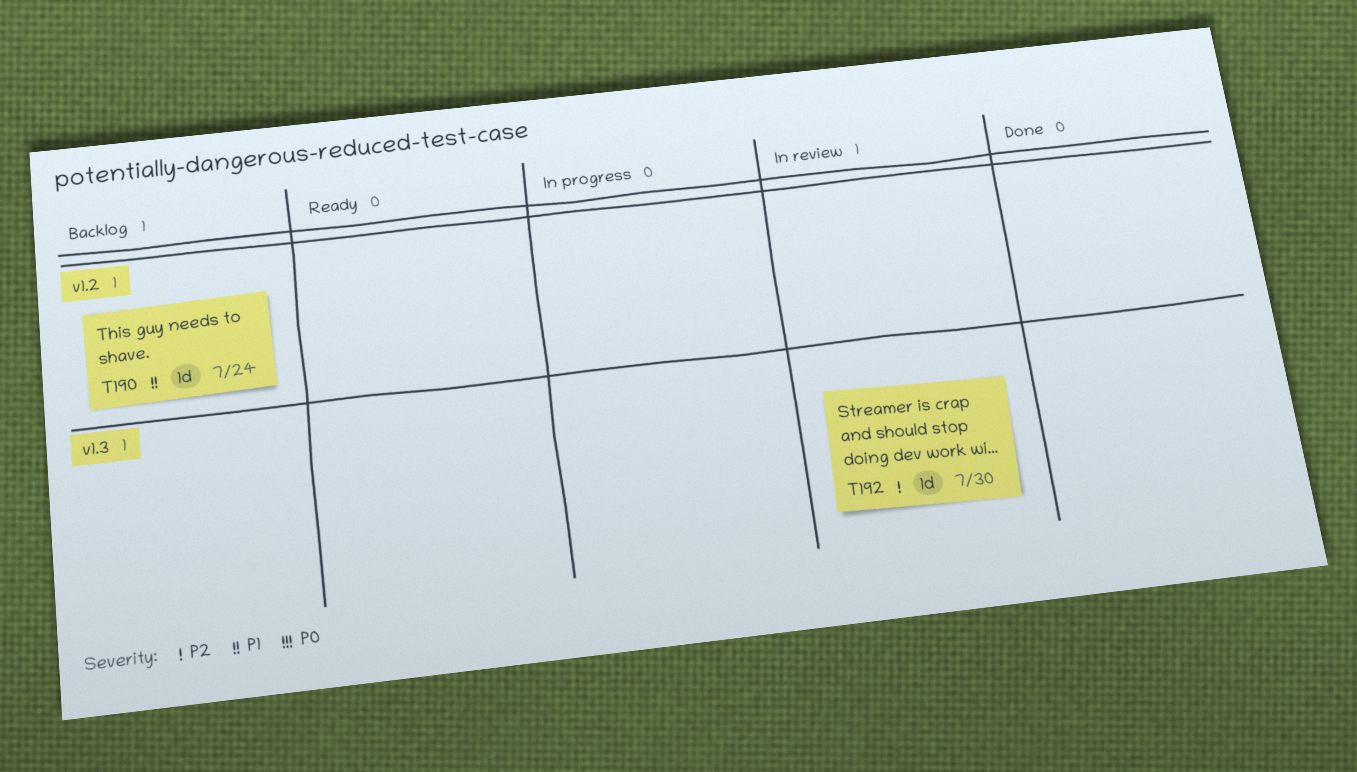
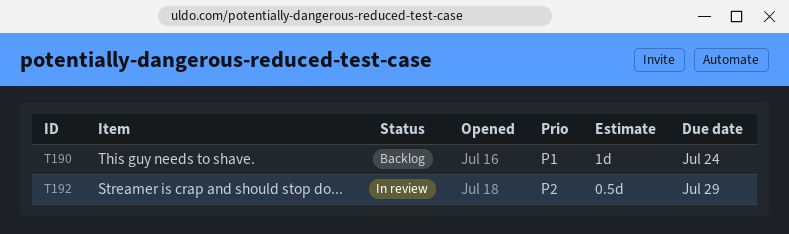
T192, estimate: 1d -> 0.5d
T192, due: Jul 30 -> Jul 29

